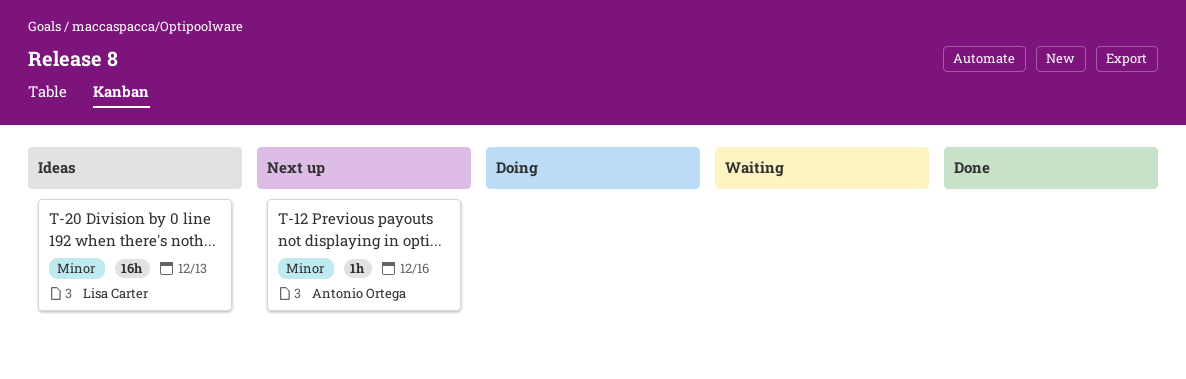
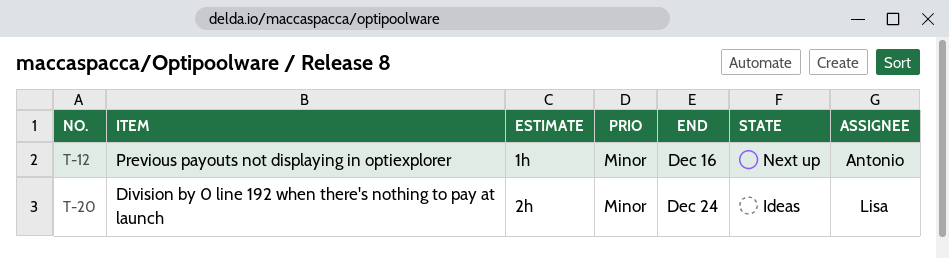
T-20, estimate: 16h -> 2h
T-20, due: Dec 13 -> Dec 24

